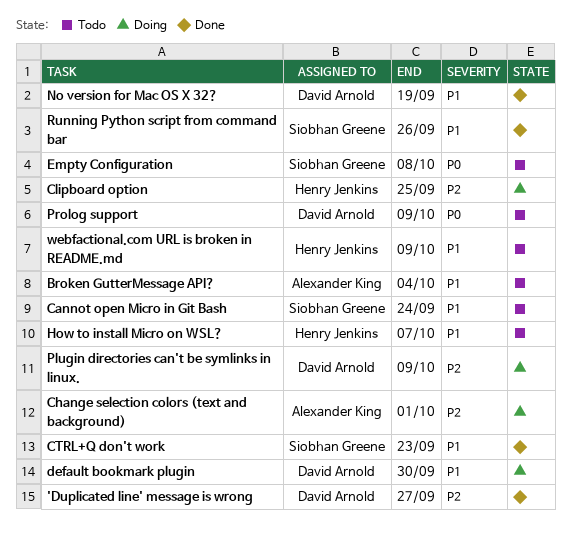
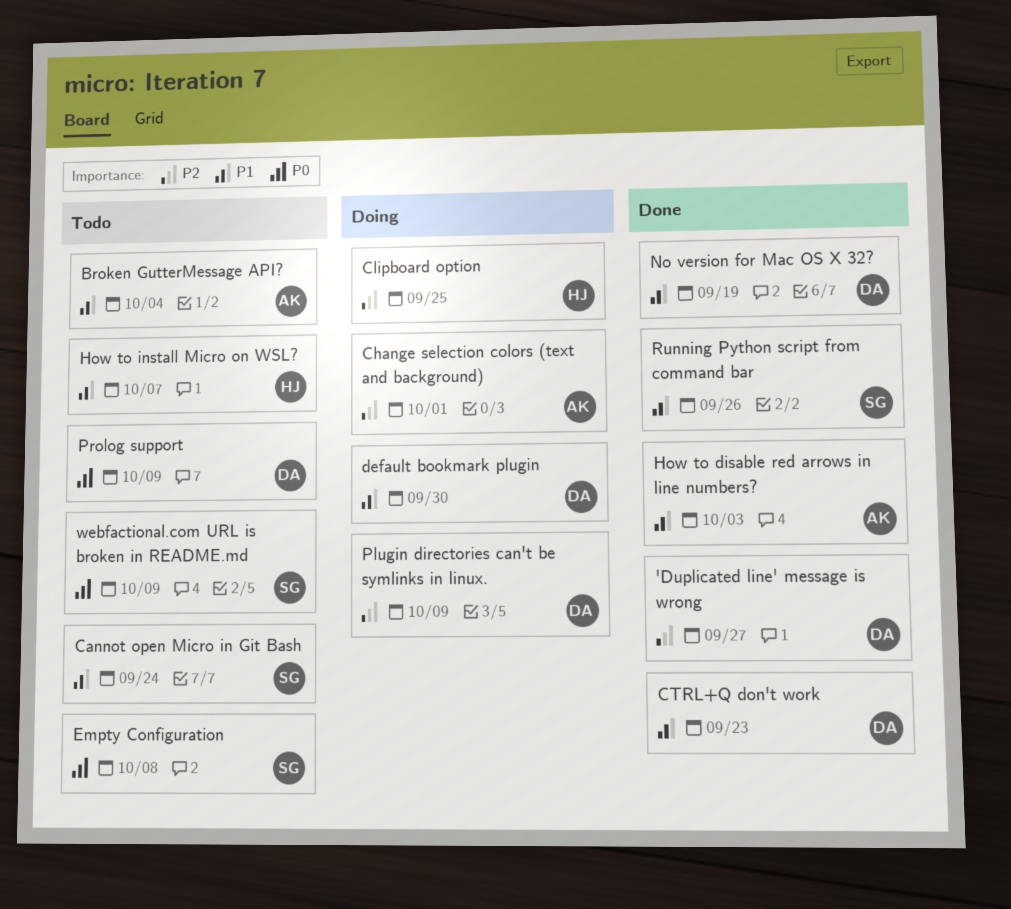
CTRL+Q don't work, owner: Siobhan Greene -> David Arnold
How to disable red arrows in line numbers?: none -> present
webfactional.com URL is broken in README.md, owner: Henry Jenkins -> Siobhan Greene
webfactional.com URL is broken in README.md, priority: P1 -> P0

